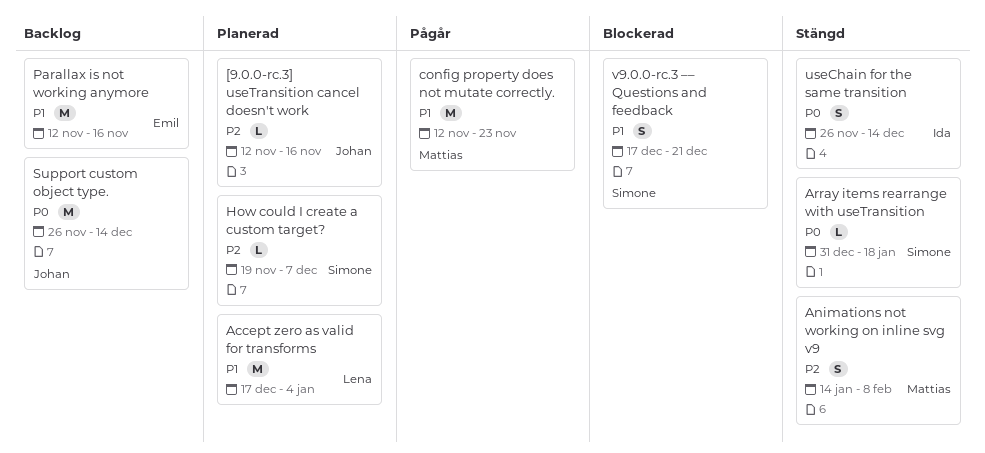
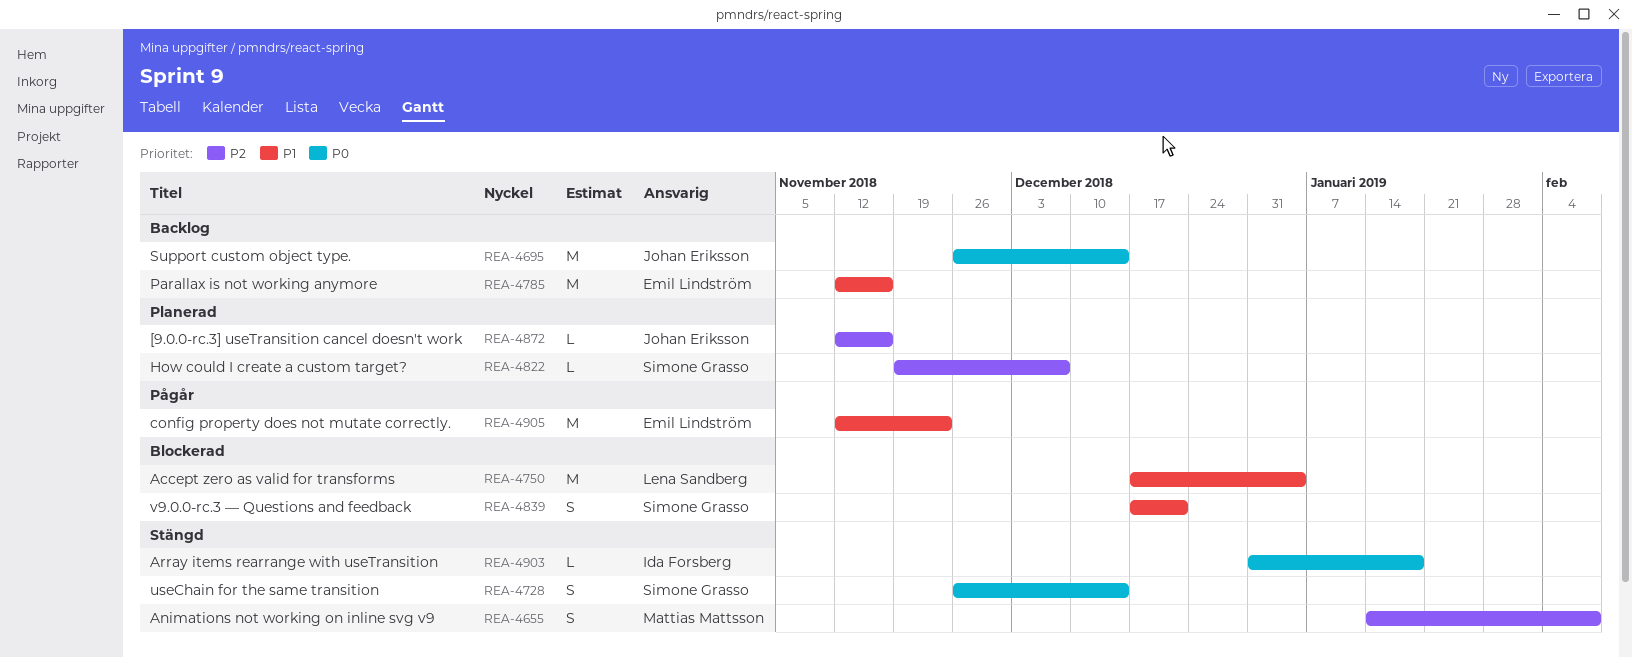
Accept zero as valid for transforms, status: Planerad -> Blockerad
Array items rearrange with useTransition, owner: Simone Grasso -> Ida Forsberg
config property does not mutate correctly., owner: Mattias Mattsson -> Emil Lindström
useChain for the same transition, owner: Ida Forsberg -> Simone Grasso

